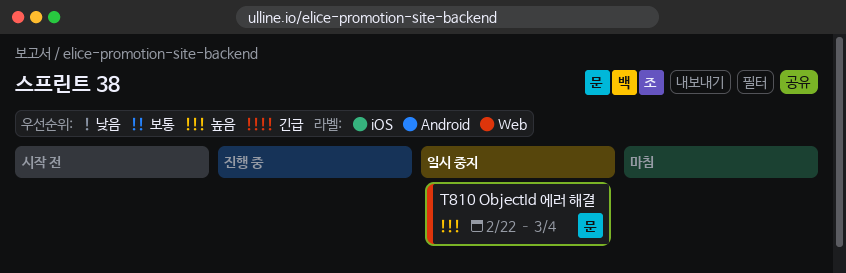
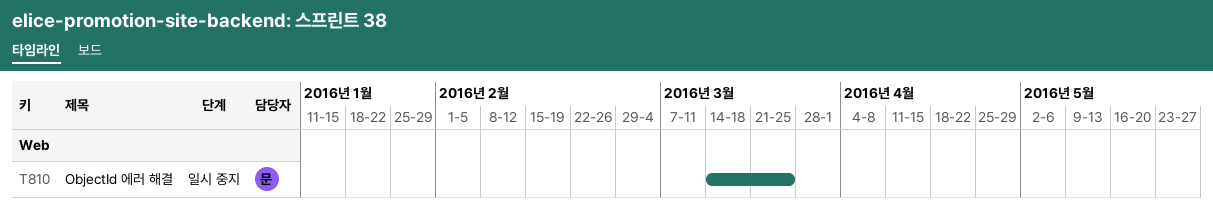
T810, start: Feb 22 -> Mar 14
T810, due: Mar 4 -> Mar 25

